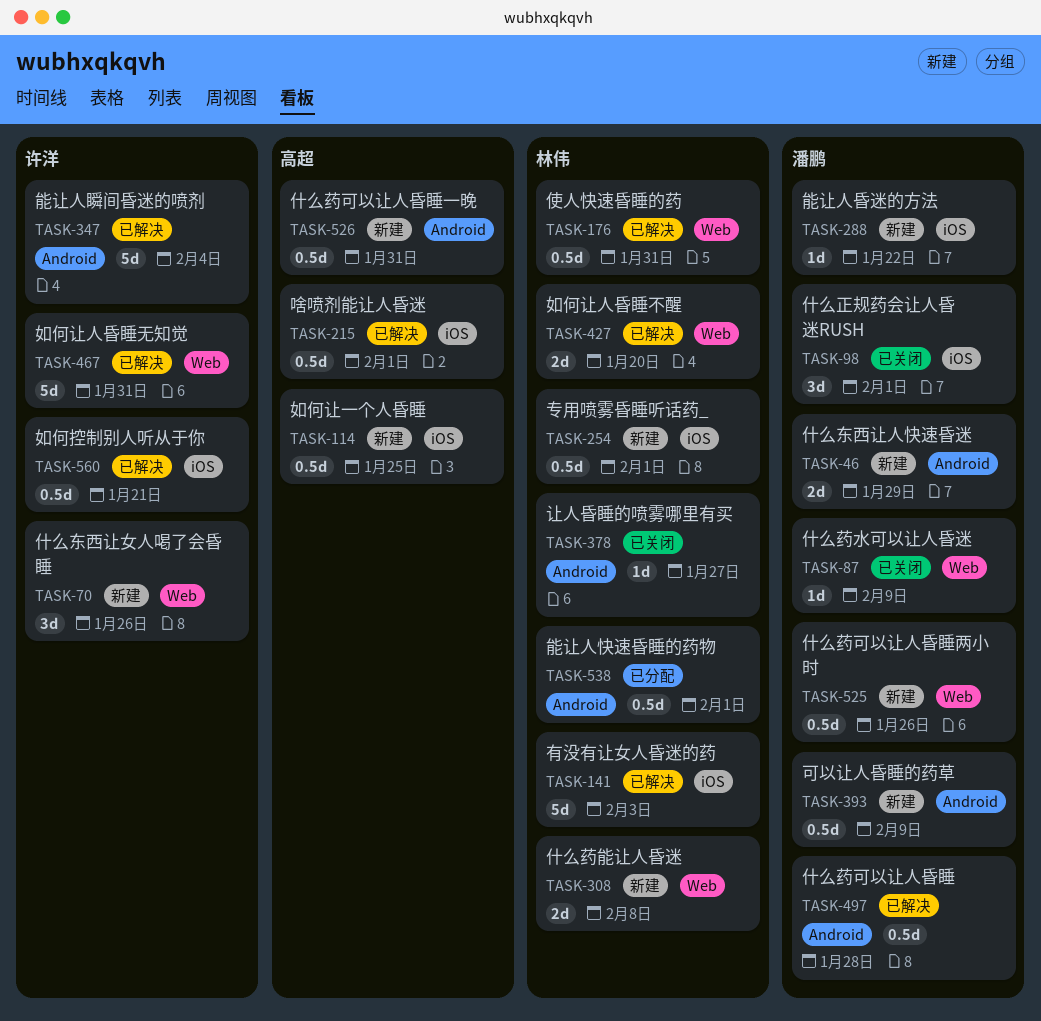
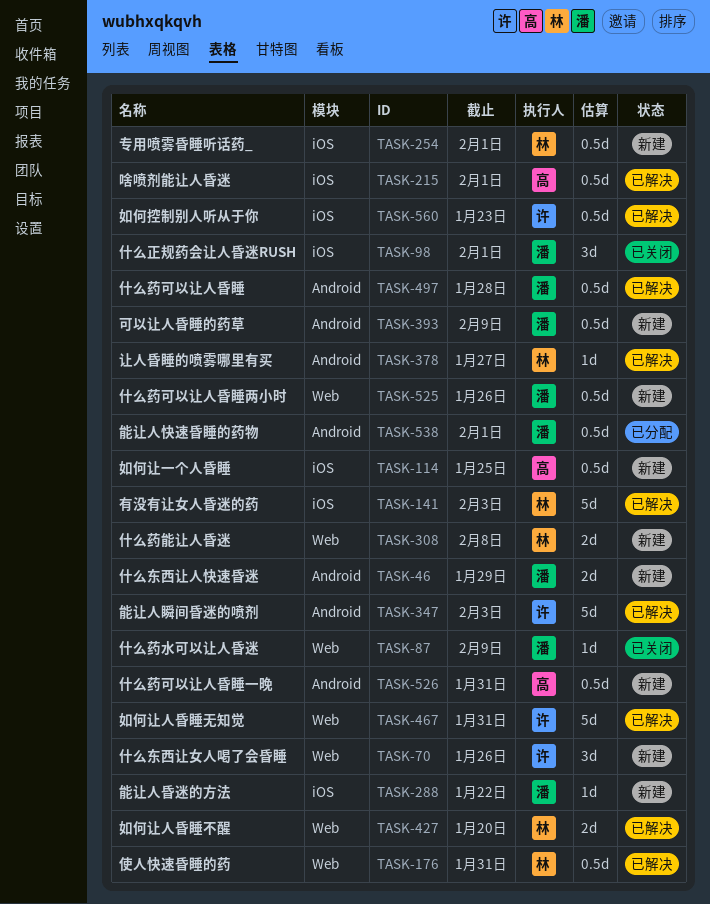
TASK-347, due: Feb 4 -> Feb 3
TASK-378, status: 已关闭 -> 已解决
TASK-538, owner: 林伟 -> 潘鹏
TASK-560, due: Jan 21 -> Jan 23

